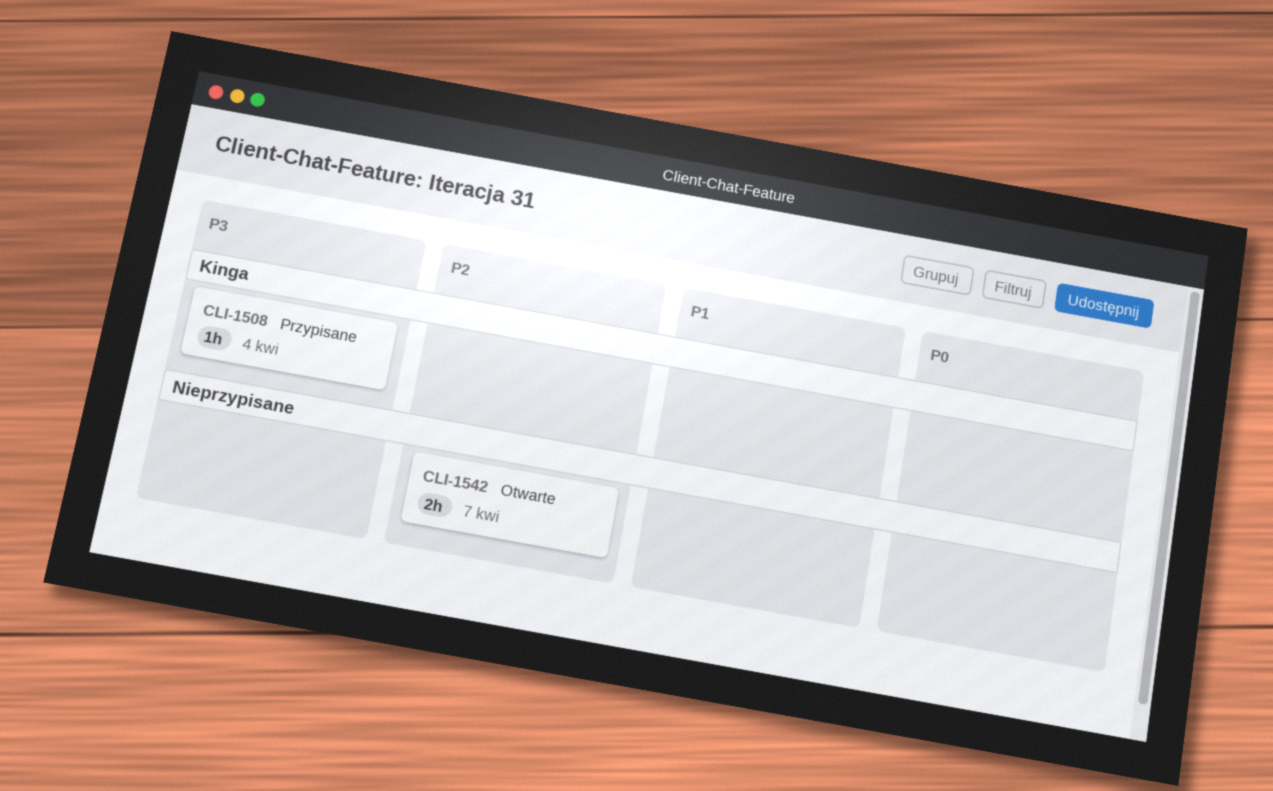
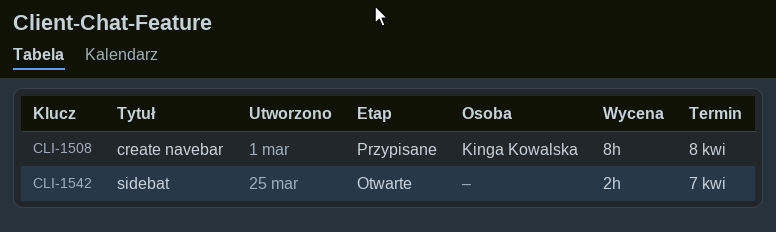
CLI-1508, estimate: 1h -> 8h
CLI-1508, due: Apr 4 -> Apr 8

